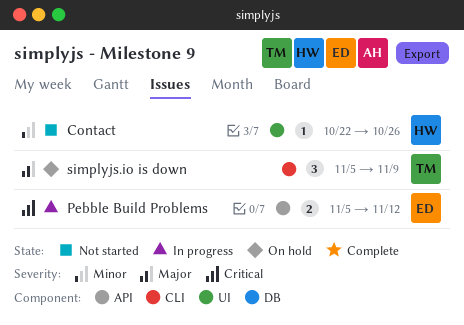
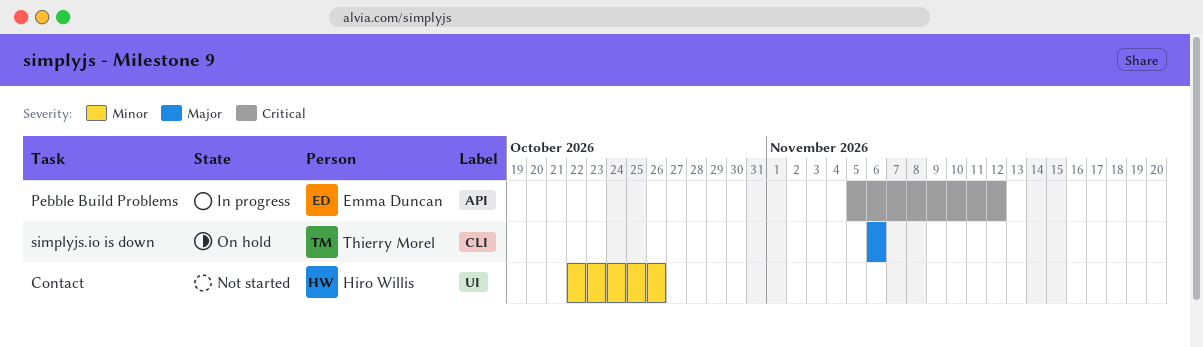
simplyjs.io is down, start: Nov 5 -> Nov 6
simplyjs.io is down, due: Nov 9 -> Nov 6

